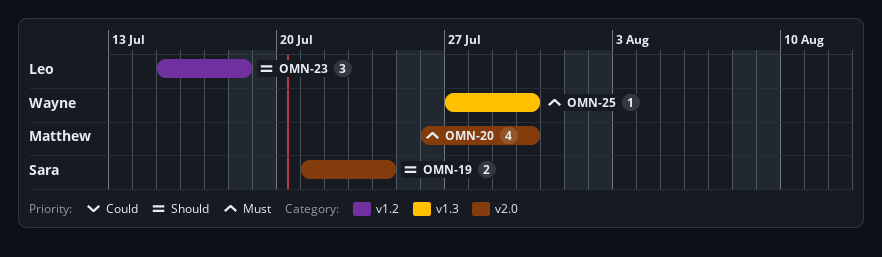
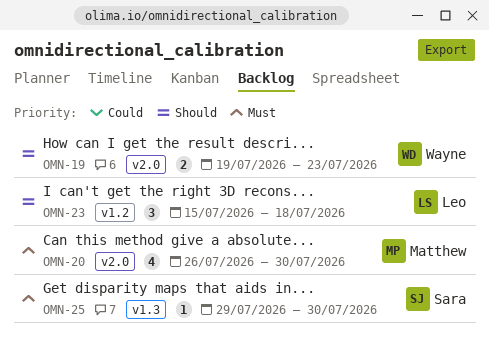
OMN-19, owner: Sara -> Wayne
OMN-19, start: Jul 21 -> Jul 19
OMN-19, due: Jul 24 -> Jul 23
OMN-25, owner: Wayne -> Sara
OMN-25, start: Jul 27 -> Jul 29

